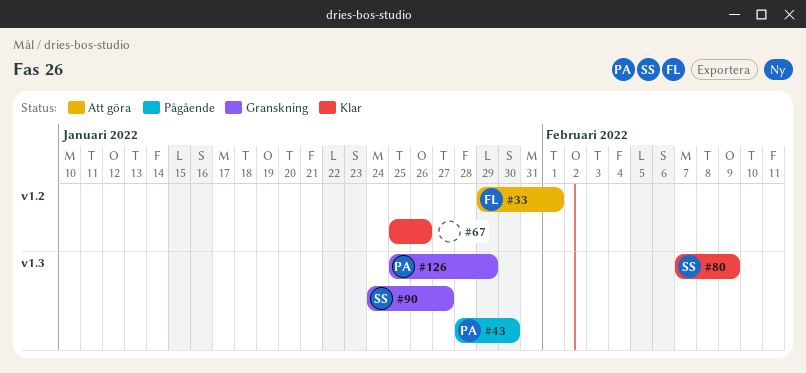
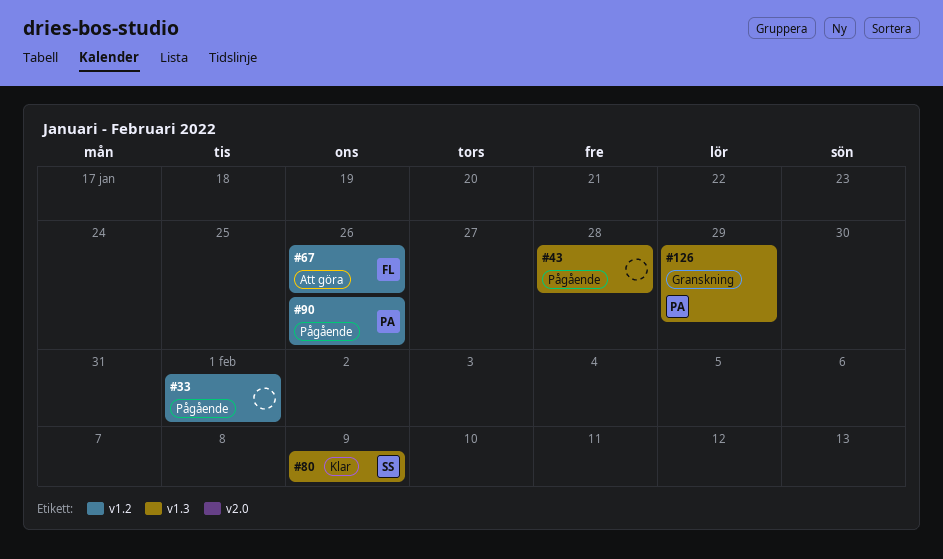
#33, status: Att göra -> Pågående
#33, owner: FL -> none
#43, owner: PA -> none
#43, due: Jan 30 -> Jan 28
#67, status: Klar -> Att göra
#67, owner: none -> FL
#90, status: Granskning -> Pågående
#90, owner: SS -> PA
#90, label: v1.3 -> v1.2
#90, due: Jan 27 -> Jan 26

